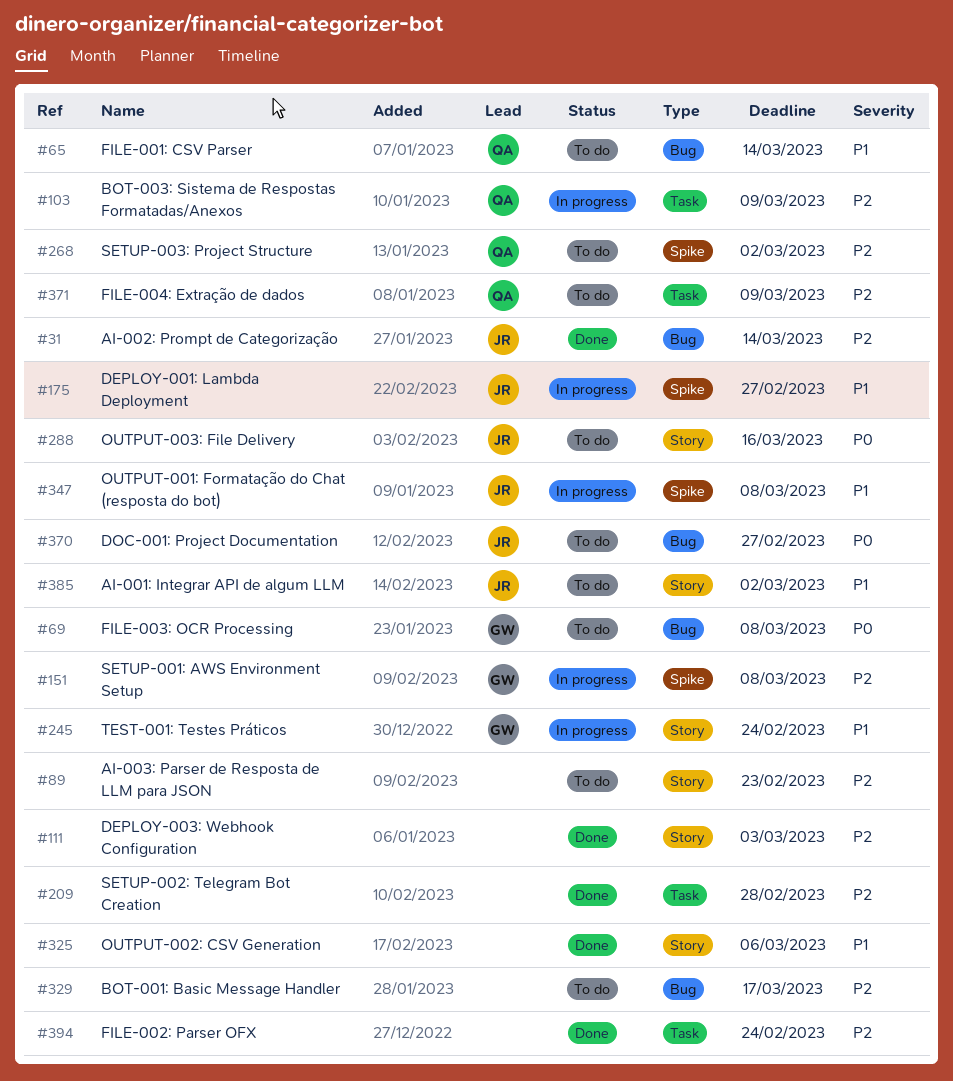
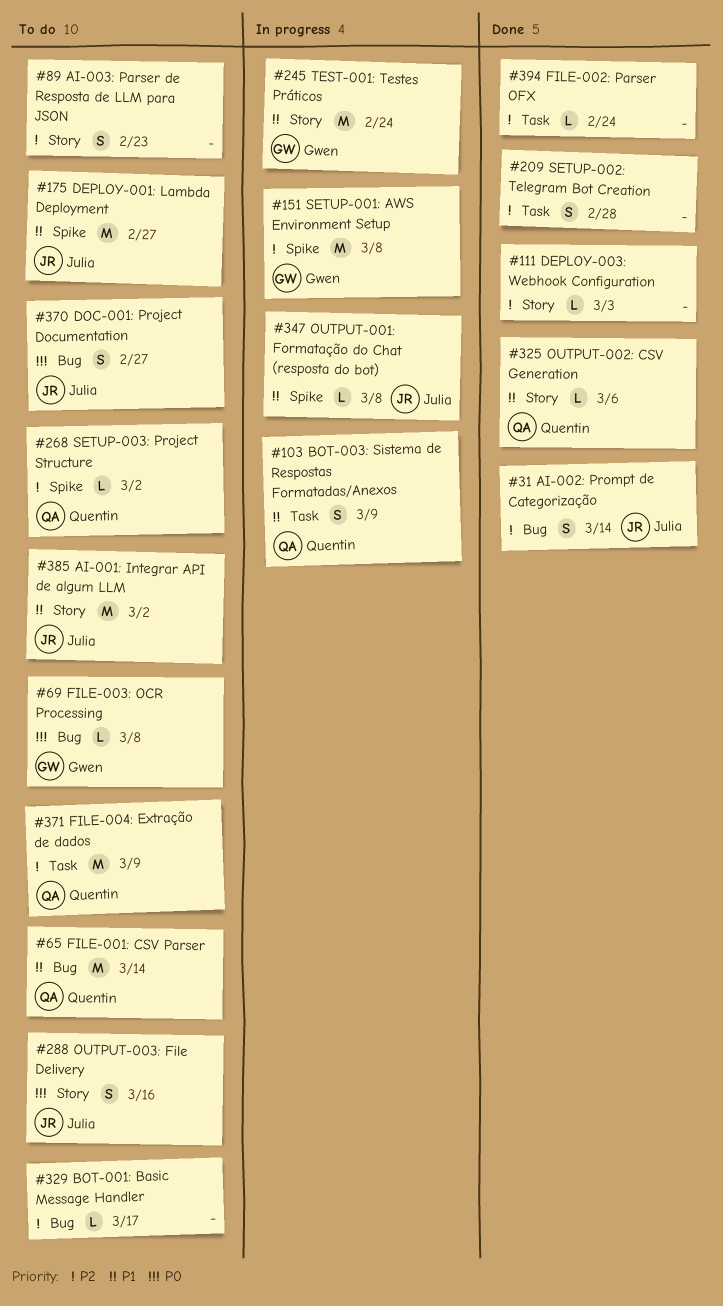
#103, priority: P2 -> P1
#175, status: In progress -> To do
#325, owner: none -> Quentin

